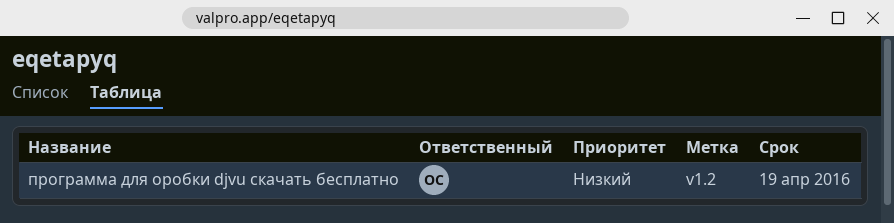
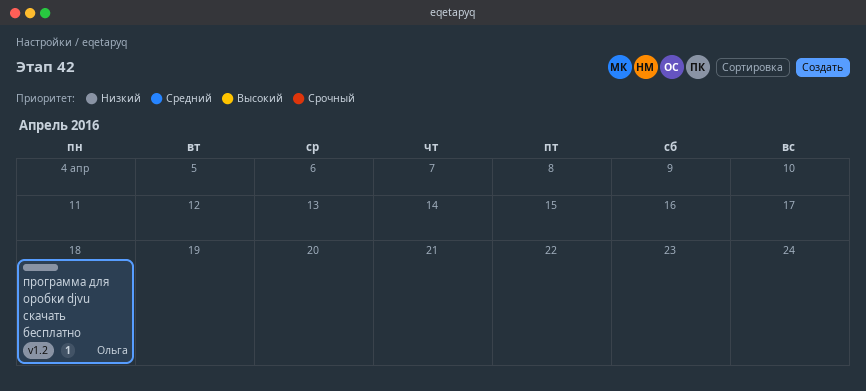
программа для оробки djvu скачать бесплатно, due: Apr 19 -> Apr 18

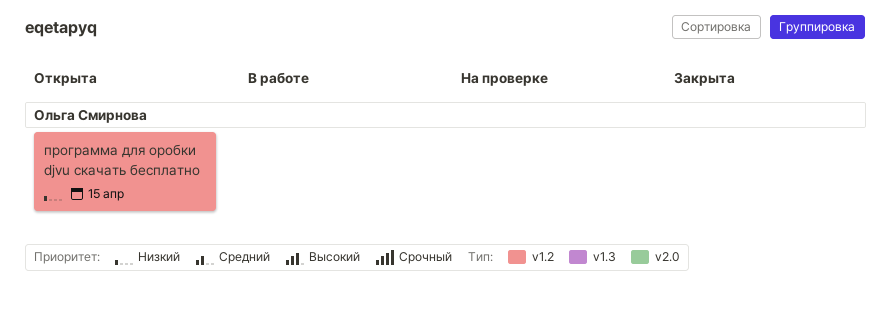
программа для оробки djvu скачать бесплатно, due: Apr 18 -> Apr 15

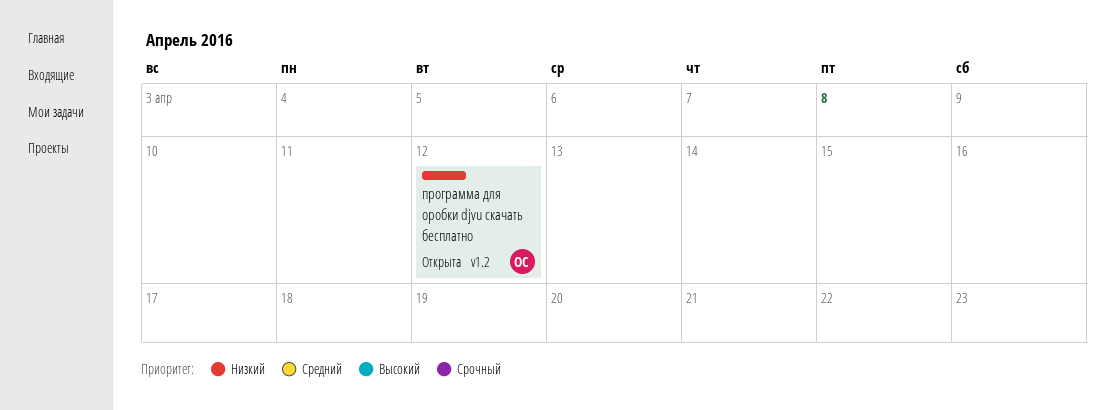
программа для оробки djvu скачать бесплатно, due: Apr 15 -> Apr 12

